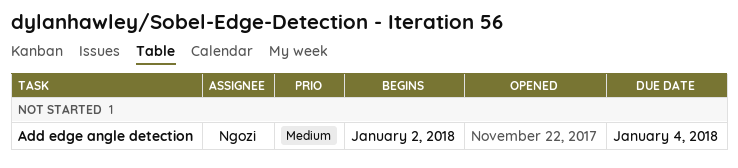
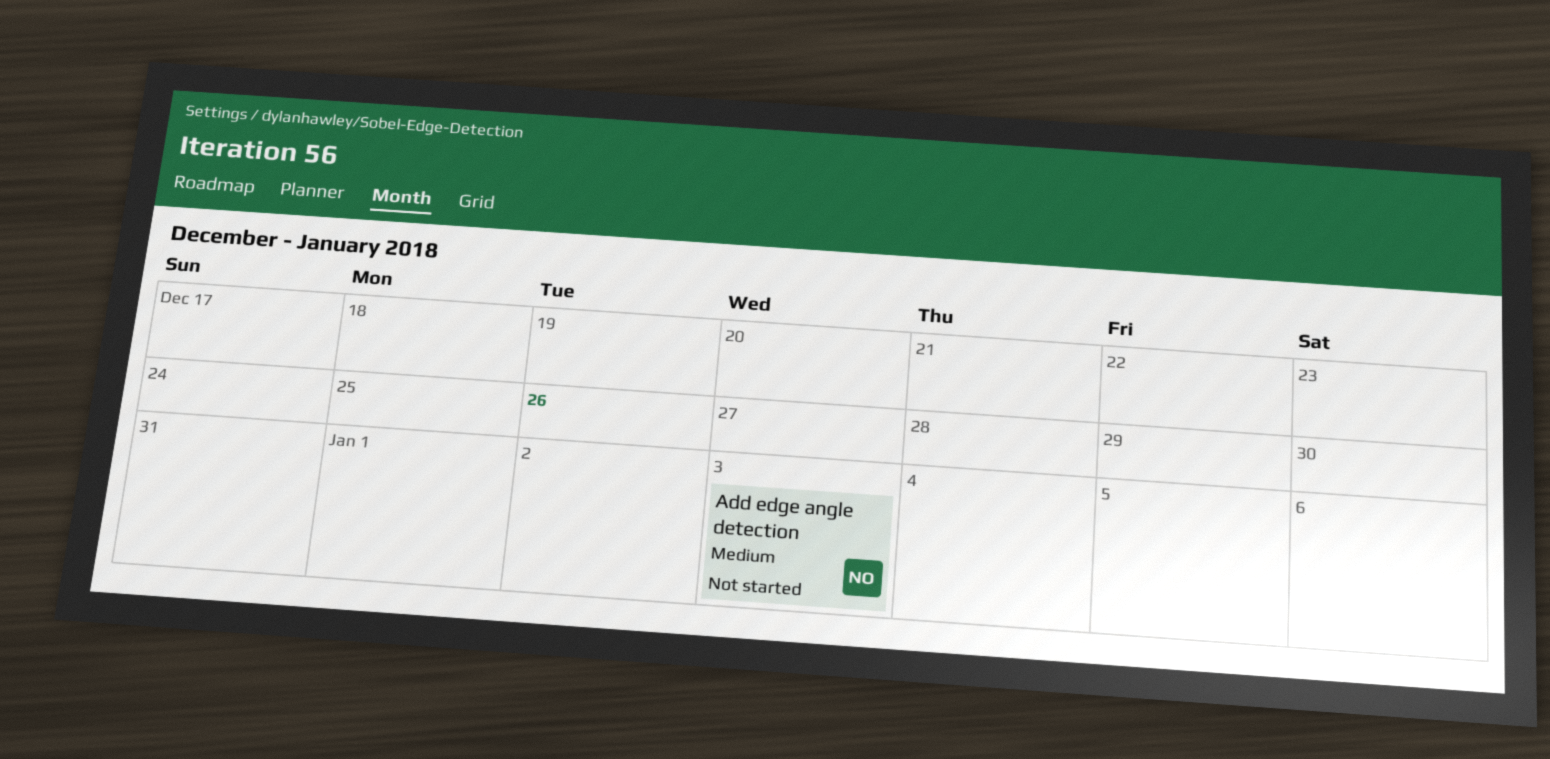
Add edge angle detection, due: Jan 4 -> Jan 3

